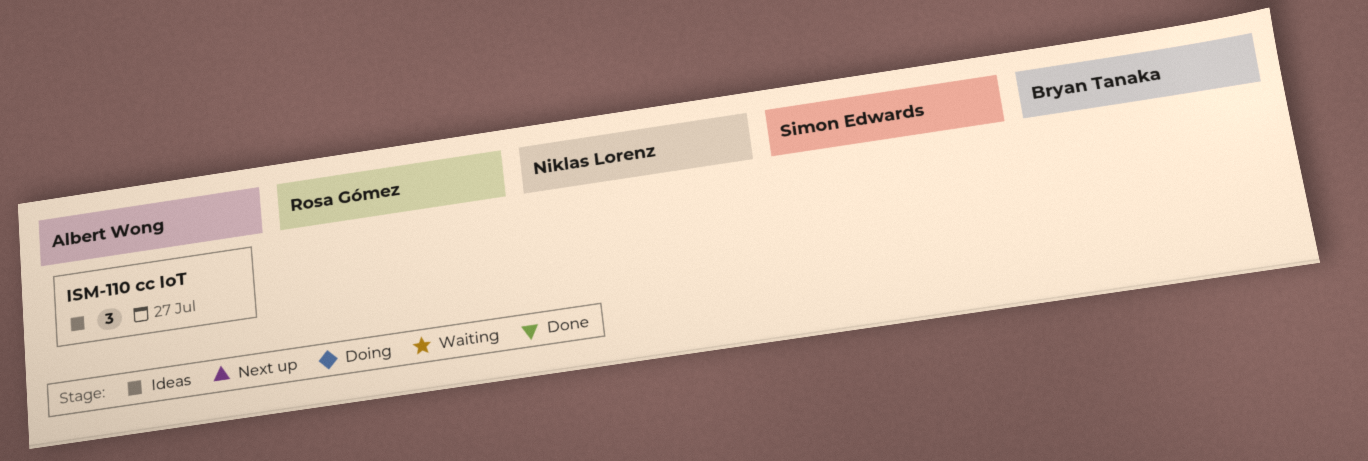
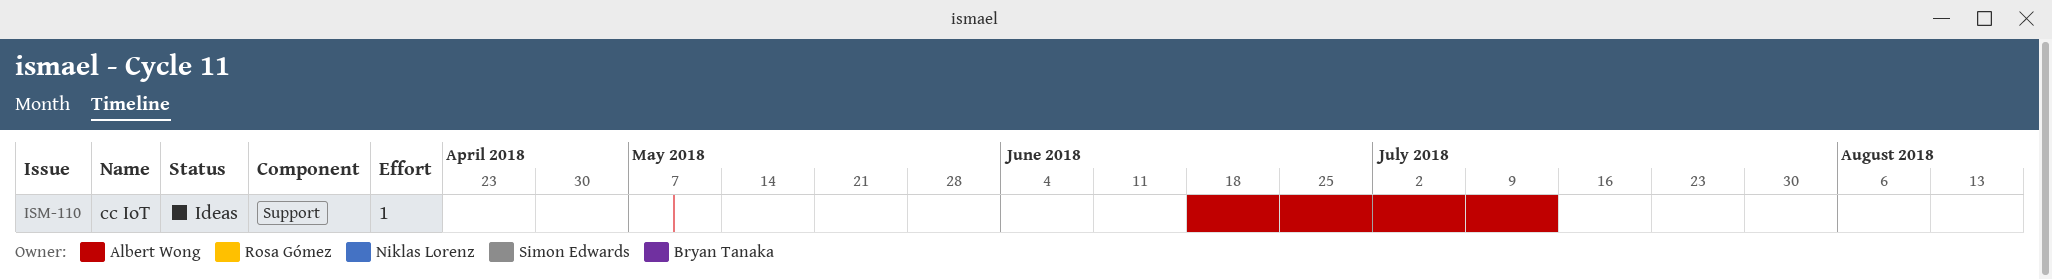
ISM-110, estimate: 3 -> 1
ISM-110, due: Jul 27 -> Jul 13

